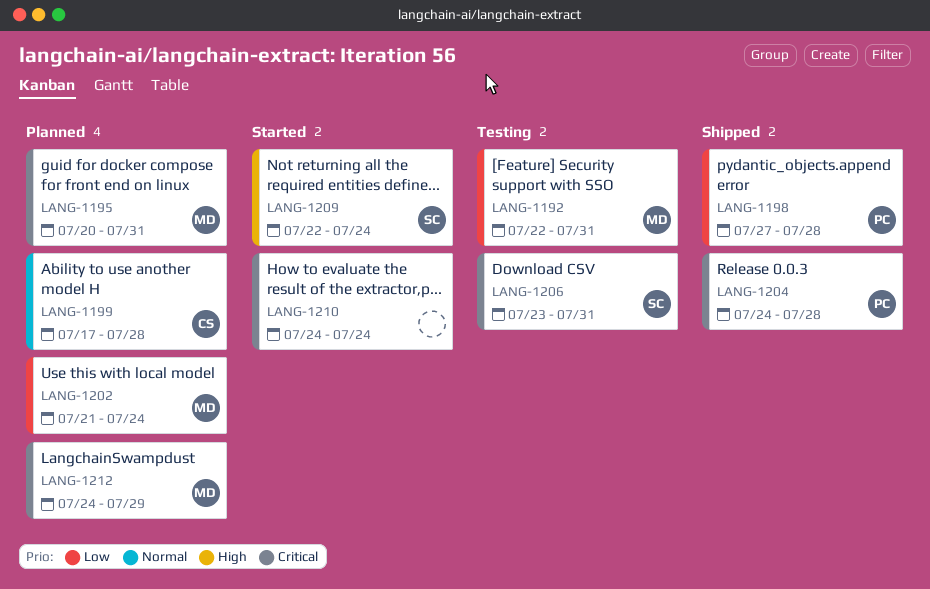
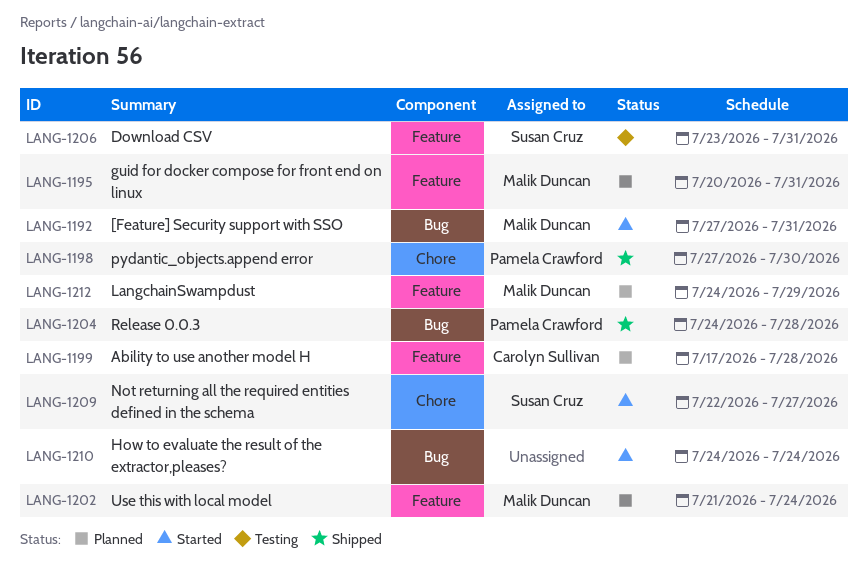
LANG-1192, status: Testing -> Started
LANG-1192, start: Jul 22 -> Jul 27
LANG-1198, due: Jul 28 -> Jul 30
LANG-1209, due: Jul 24 -> Jul 27

